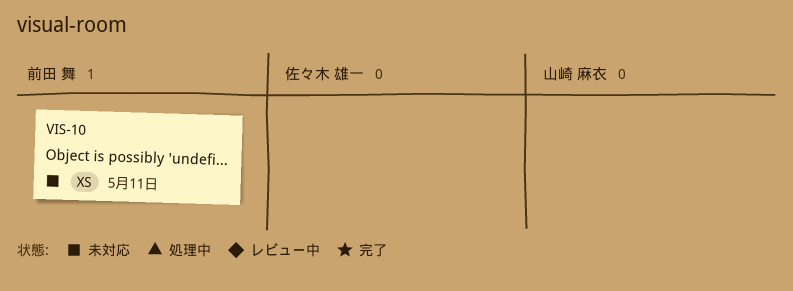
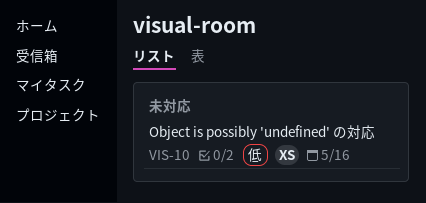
VIS-10, due: May 11 -> May 16

